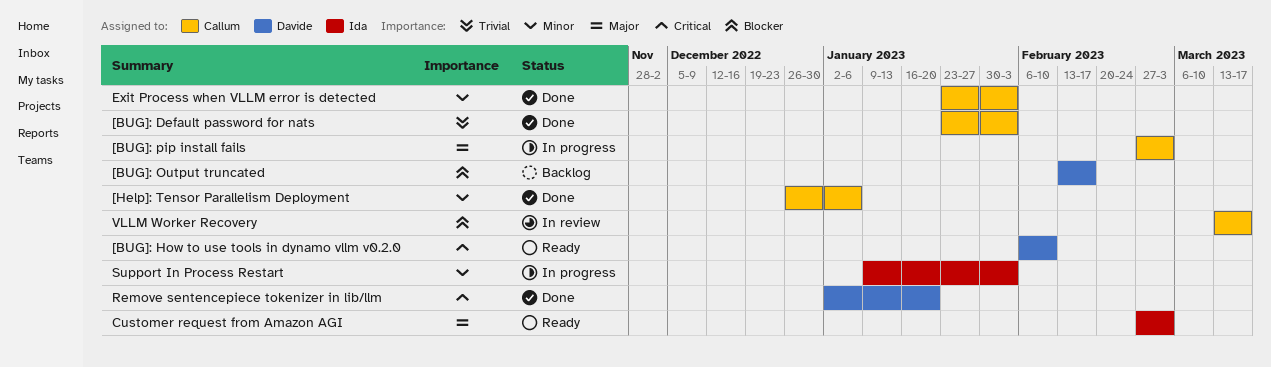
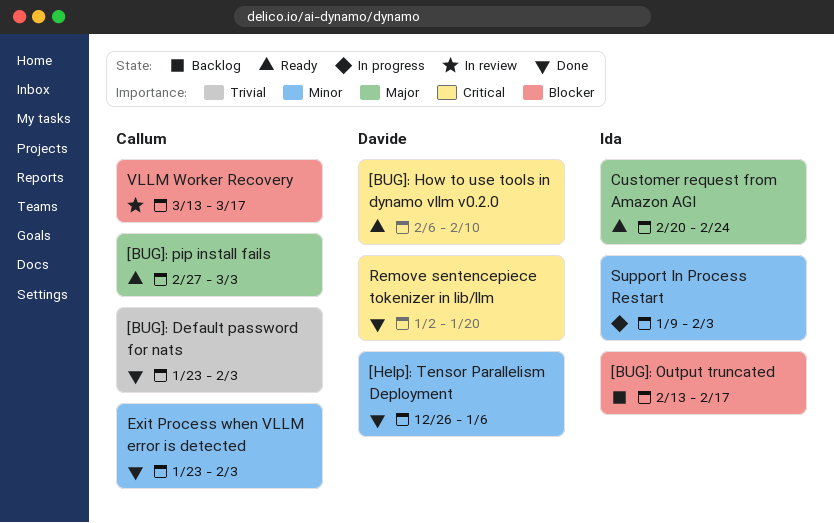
[BUG]: Output truncated, owner: Davide -> Ida
[BUG]: pip install fails, status: In progress -> Ready
[Help]: Tensor Parallelism Deployment, owner: Callum -> Davide
Customer request from Amazon AGI, start: Feb 27 -> Feb 20
Customer request from Amazon AGI, due: Mar 3 -> Feb 24

